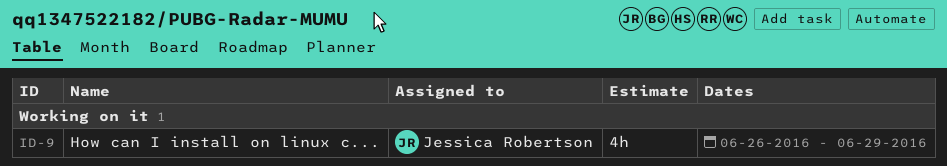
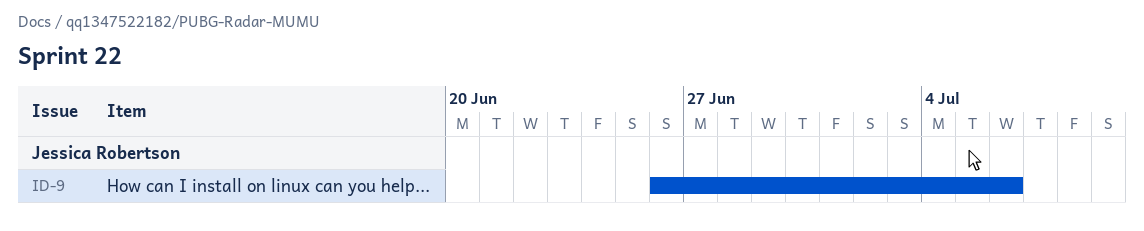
ID-9, due: Jun 29 -> Jul 6

